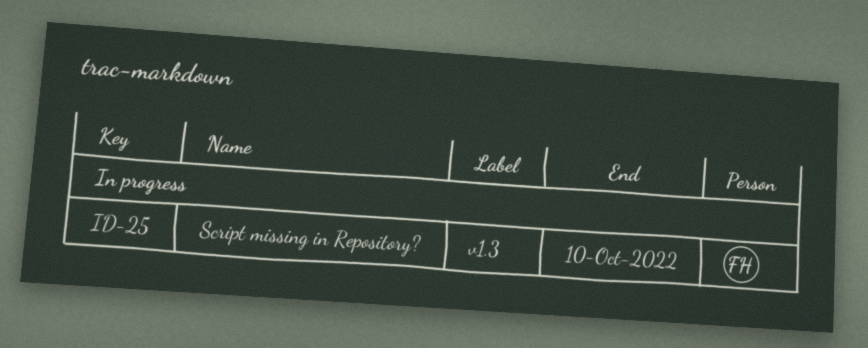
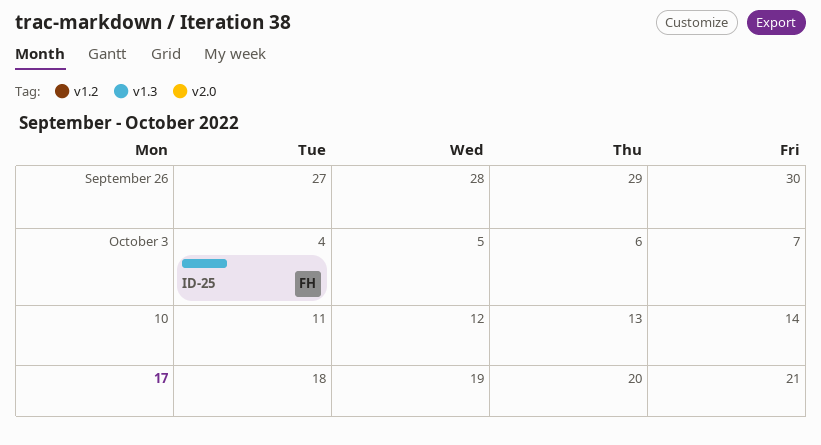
ID-25, due: Oct 10 -> Oct 4

